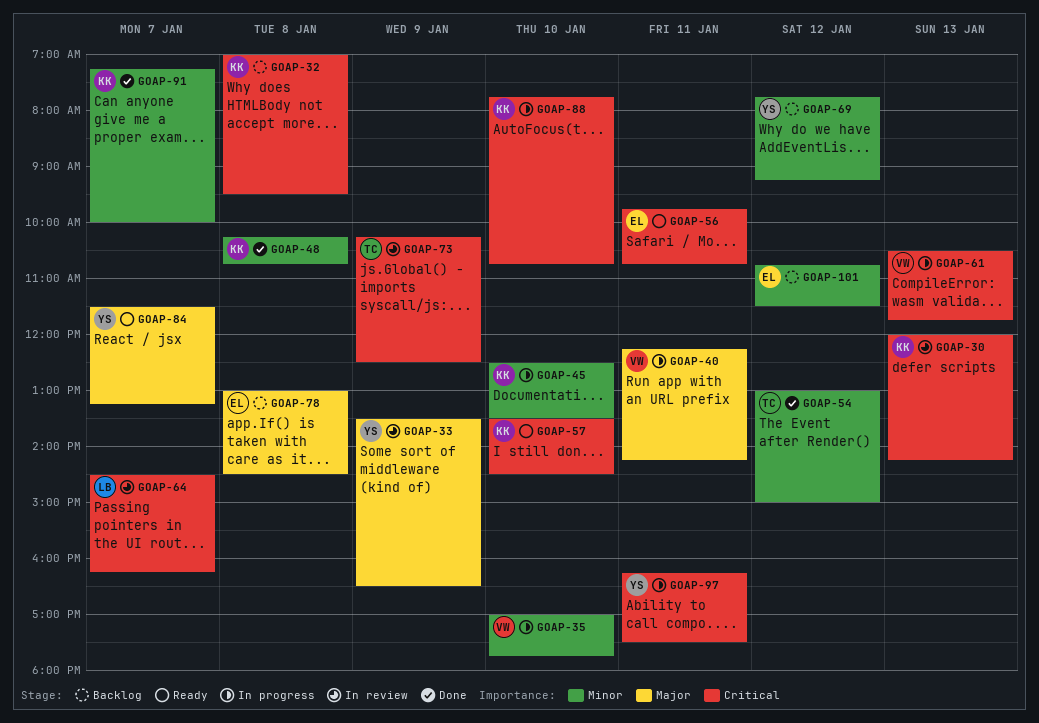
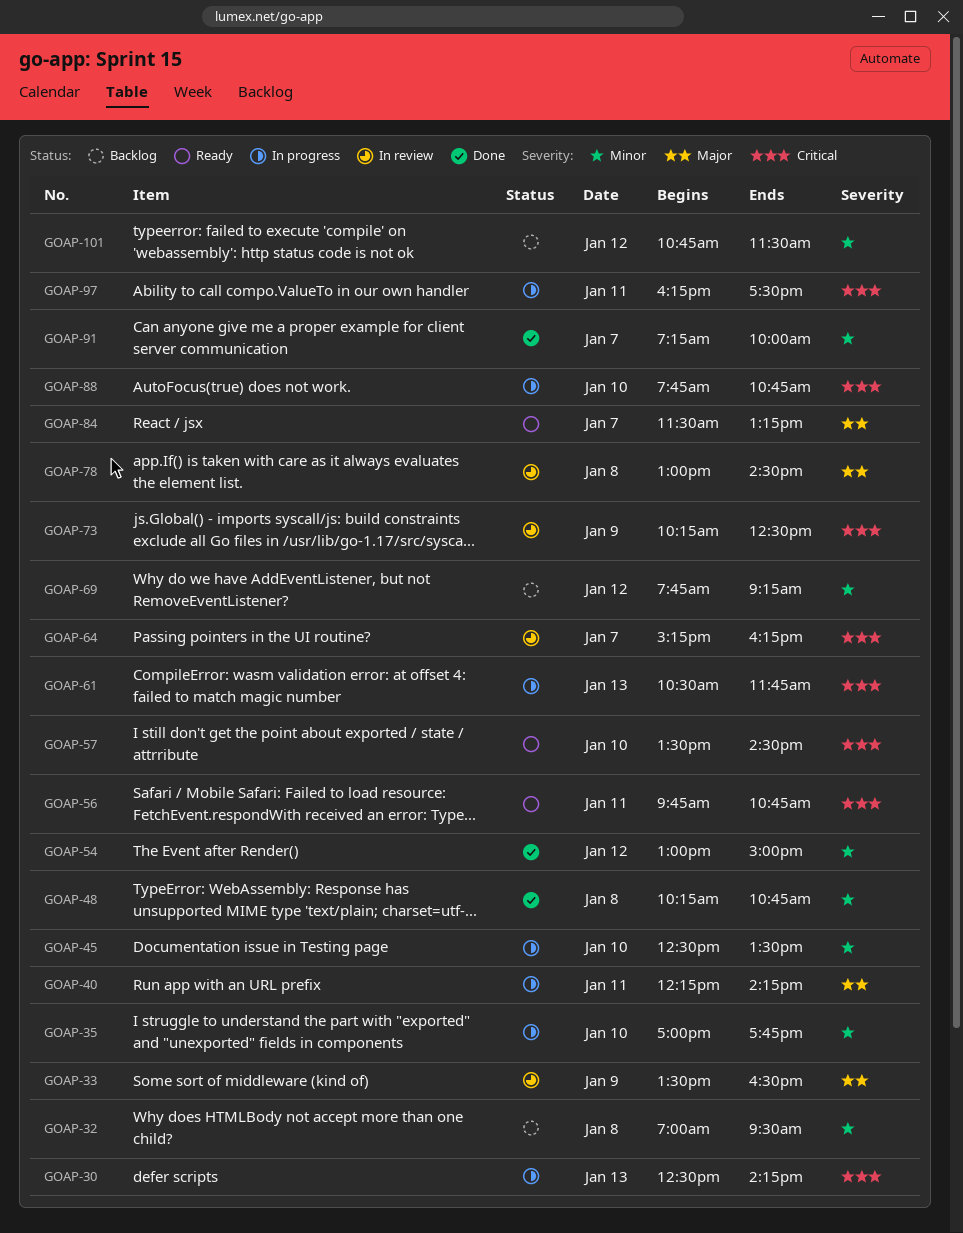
GOAP-30, status: In review -> In progress
GOAP-30, begins: 12:00 -> 12:30
GOAP-32, priority: Critical -> Minor
GOAP-64, begins: 14:30 -> 15:15
GOAP-78, status: Backlog -> In review

